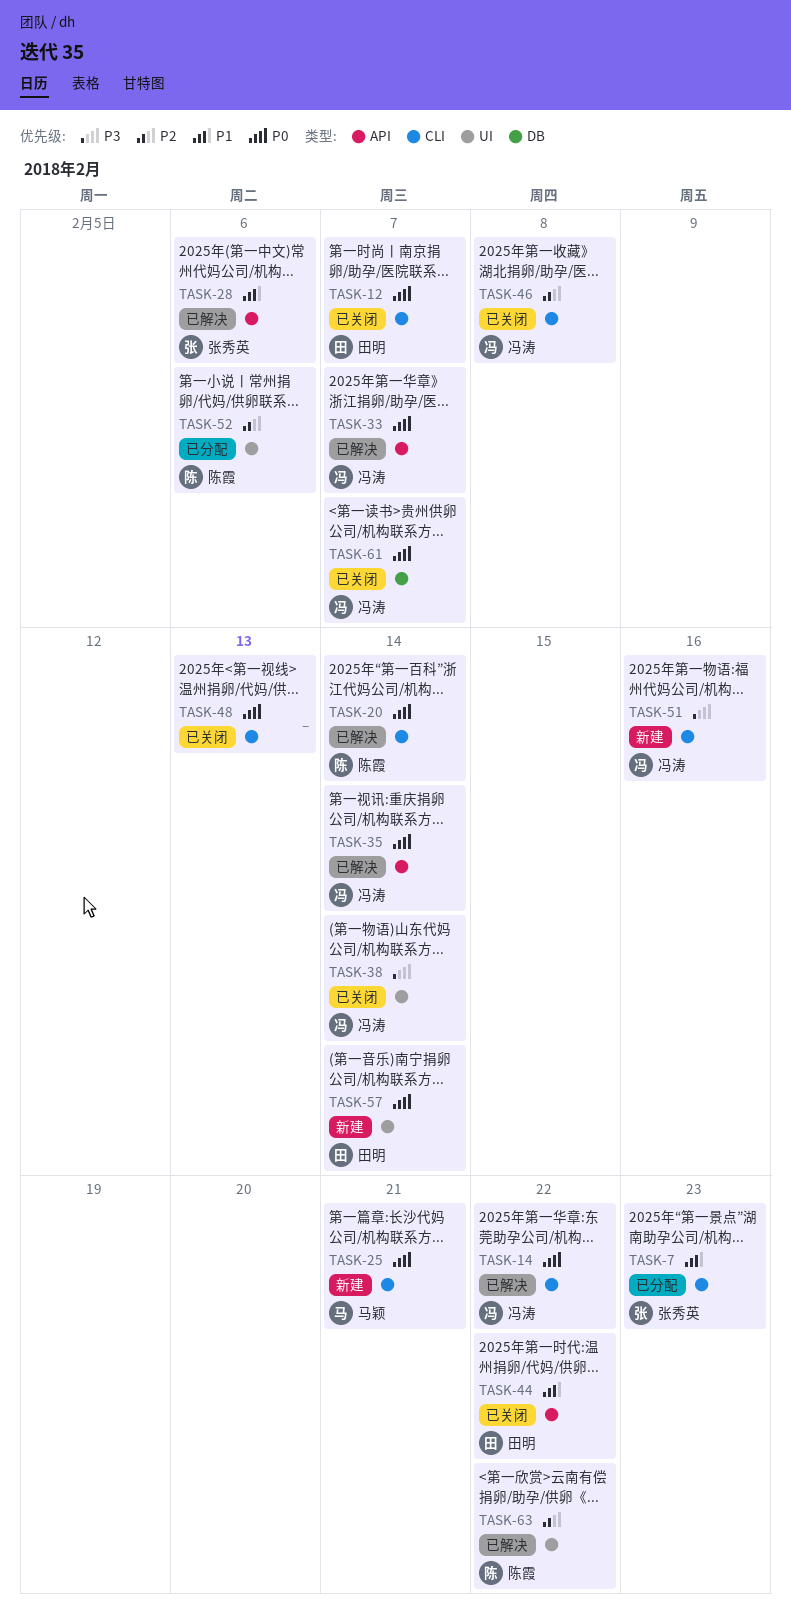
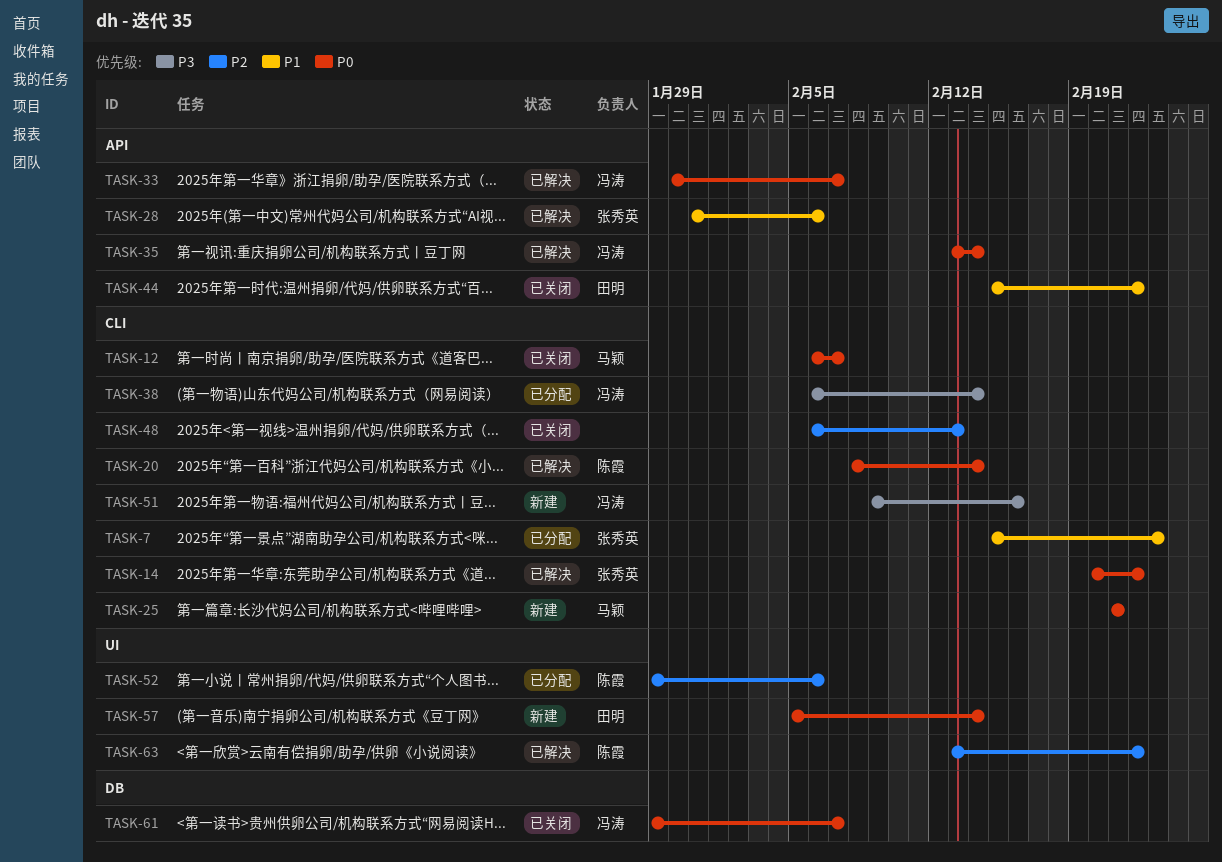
TASK-12, owner: 田明 -> 马颖
TASK-14, owner: 冯涛 -> 张秀英
TASK-38, status: 已关闭 -> 已分配
TASK-38, label: UI -> CLI
TASK-46: present -> none
TASK-48, priority: P0 -> P2

